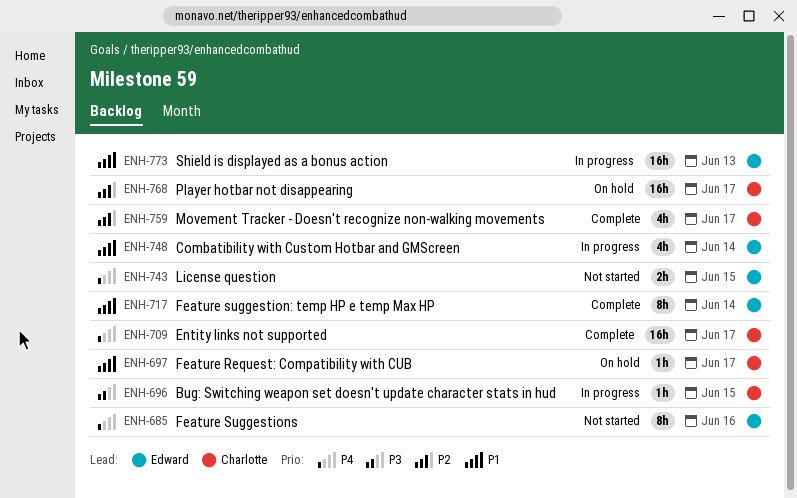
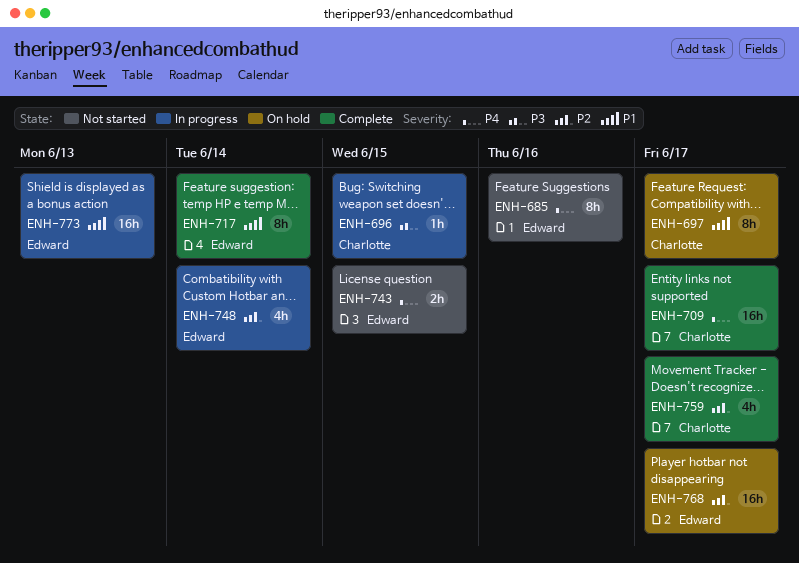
ENH-697, estimate: 1h -> 8h
ENH-748, priority: P1 -> P2
ENH-768, owner: Charlotte -> Edward

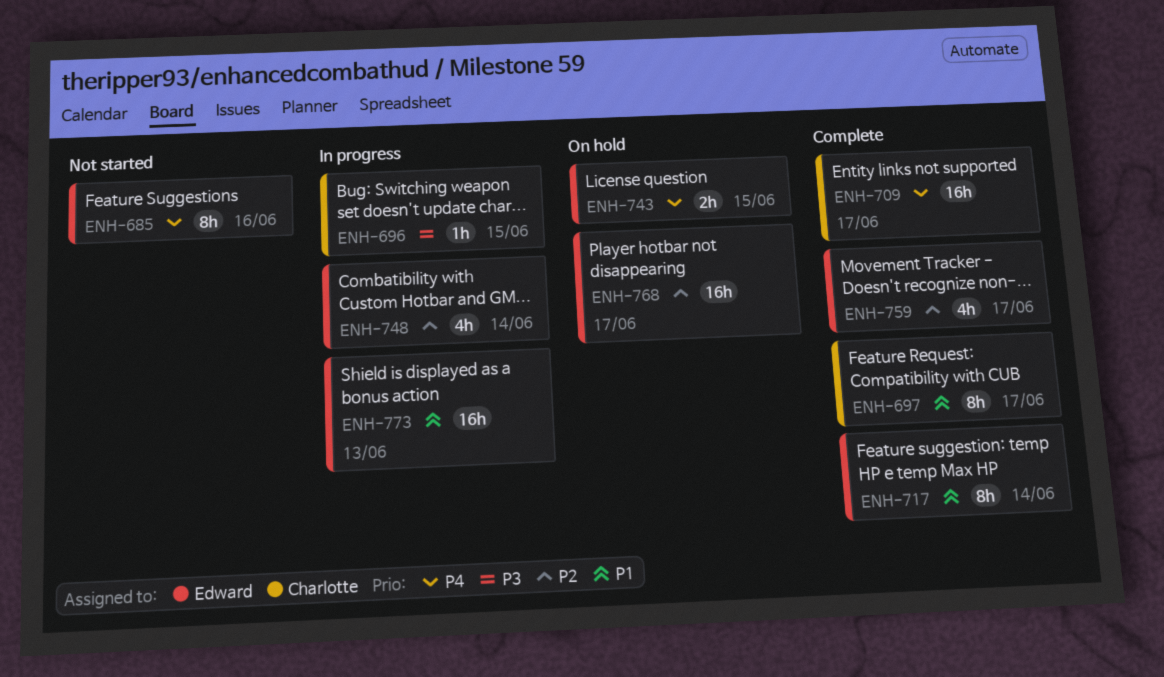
ENH-697, status: On hold -> Complete
ENH-743, status: Not started -> On hold
ENH-759, owner: Charlotte -> Edward

